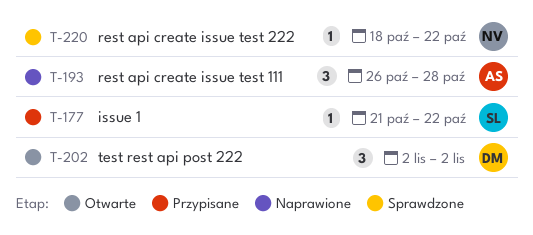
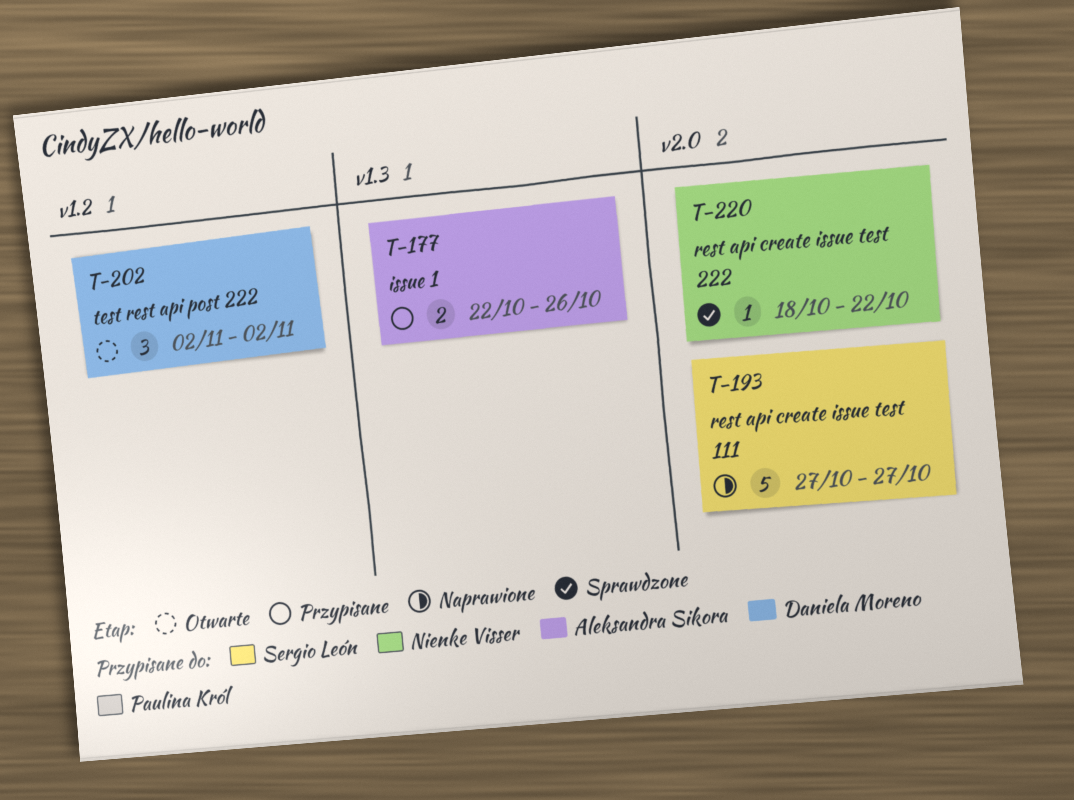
T-177, owner: Sergio León -> Aleksandra Sikora
T-177, estimate: 1 -> 2
T-177, start: Oct 21 -> Oct 22
T-177, due: Oct 22 -> Oct 26
T-193, owner: Aleksandra Sikora -> Sergio León
T-193, estimate: 3 -> 5
T-193, start: Oct 26 -> Oct 27
T-193, due: Oct 28 -> Oct 27

